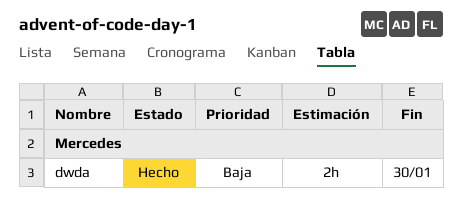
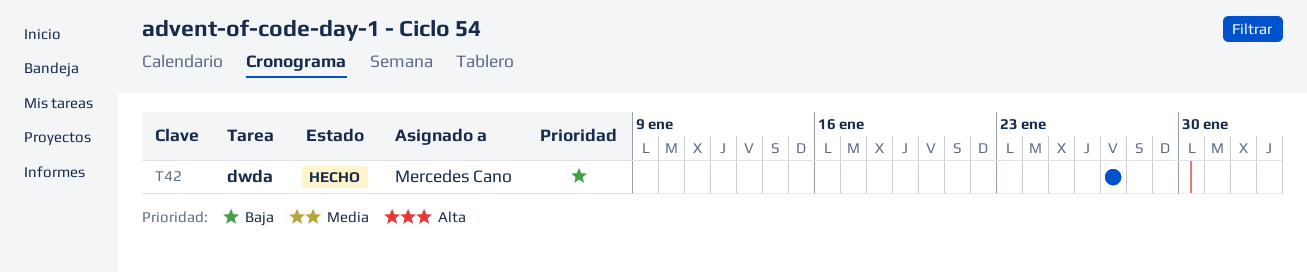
dwda, due: Jan 30 -> Jan 27

